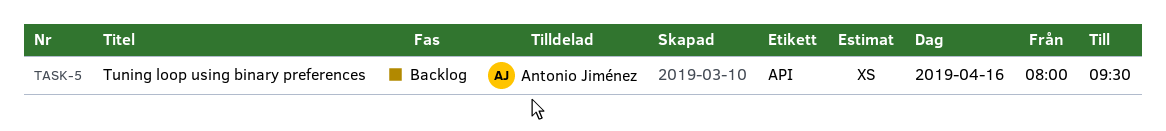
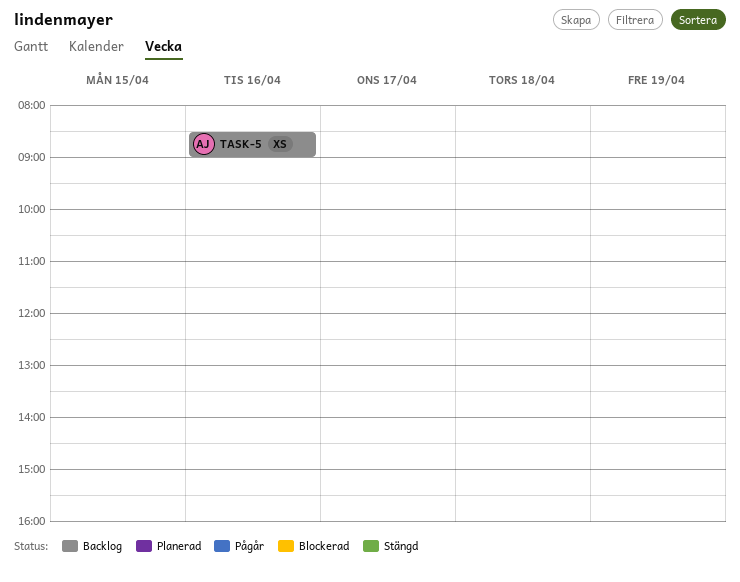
TASK-5, begins: 08:00 -> 08:30
TASK-5, ends: 09:30 -> 09:00

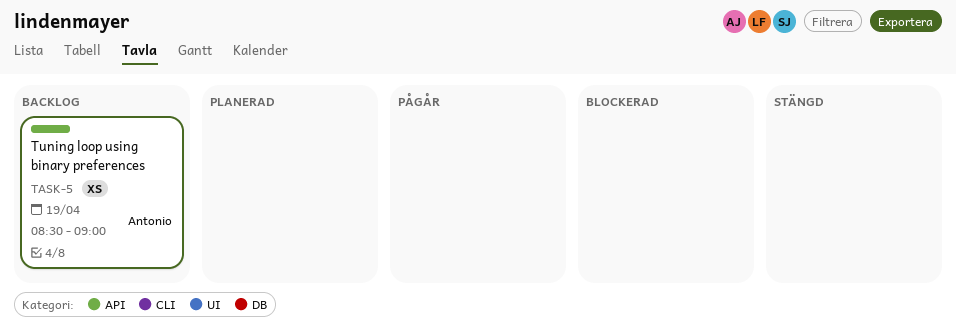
TASK-5, day: Apr 16 -> Apr 19

